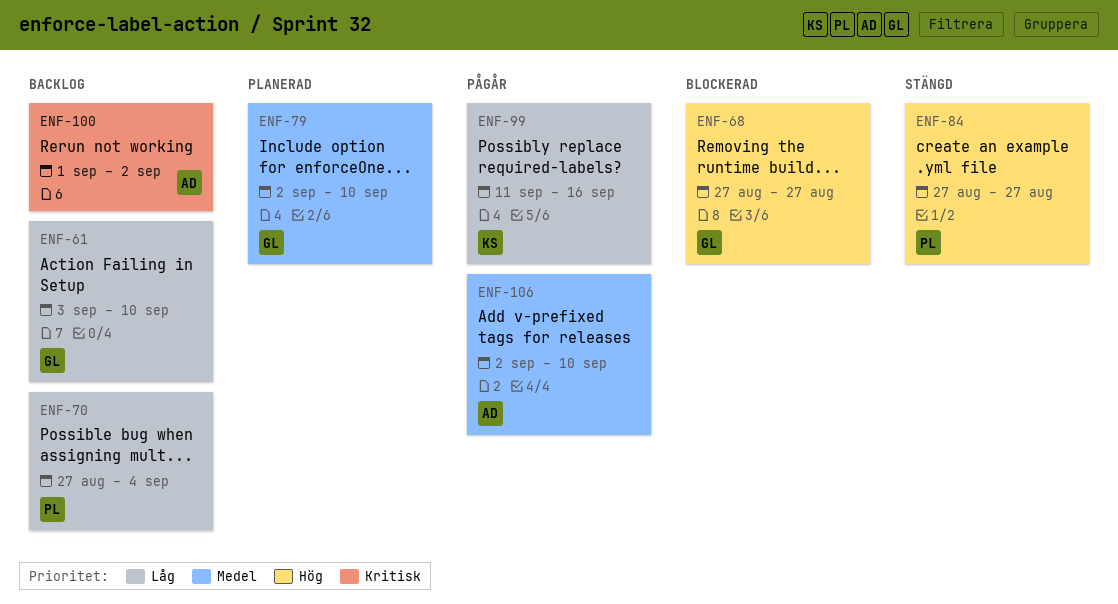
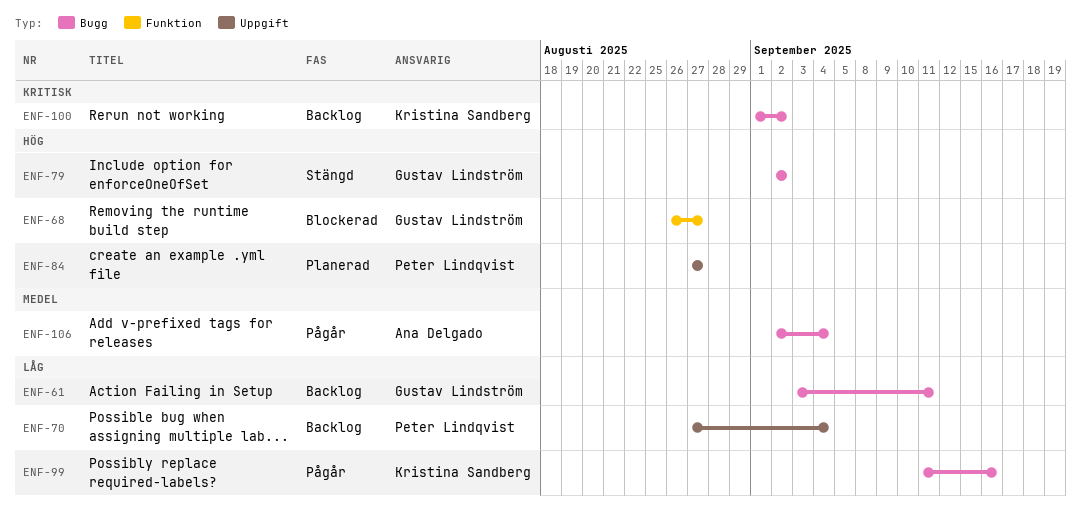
ENF-61, due: Sep 10 -> Sep 11
ENF-68, start: Aug 27 -> Aug 26
ENF-79, status: Planerad -> Stängd
ENF-79, priority: Medel -> Hög
ENF-79, due: Sep 10 -> Sep 2
ENF-84, status: Stängd -> Planerad
ENF-100, owner: Ana Delgado -> Kristina Sandberg
ENF-106, due: Sep 10 -> Sep 4

